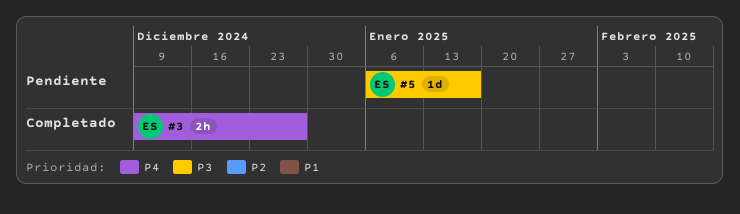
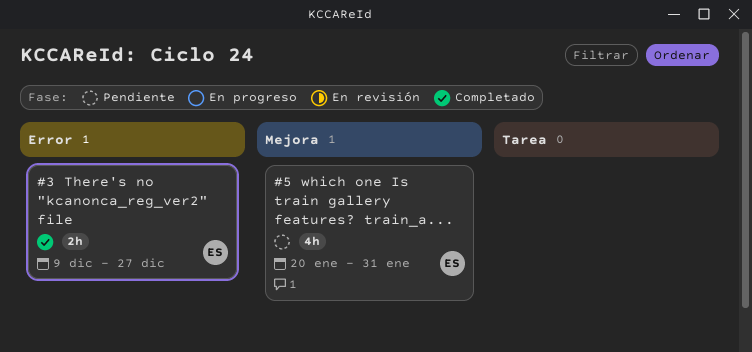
#5, estimate: 1d -> 4h
#5, start: Jan 6 -> Jan 20
#5, due: Jan 17 -> Jan 31

